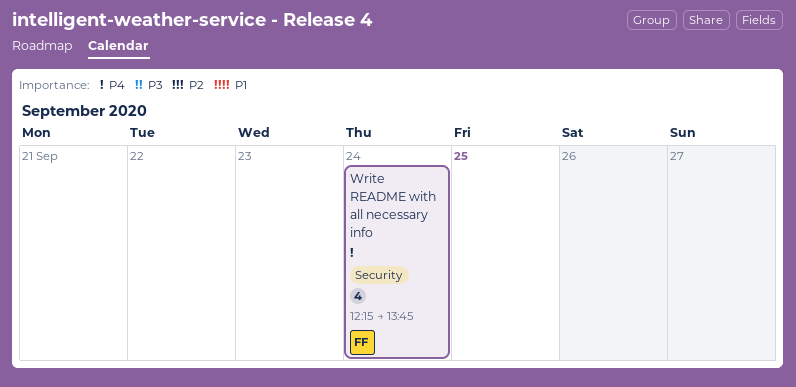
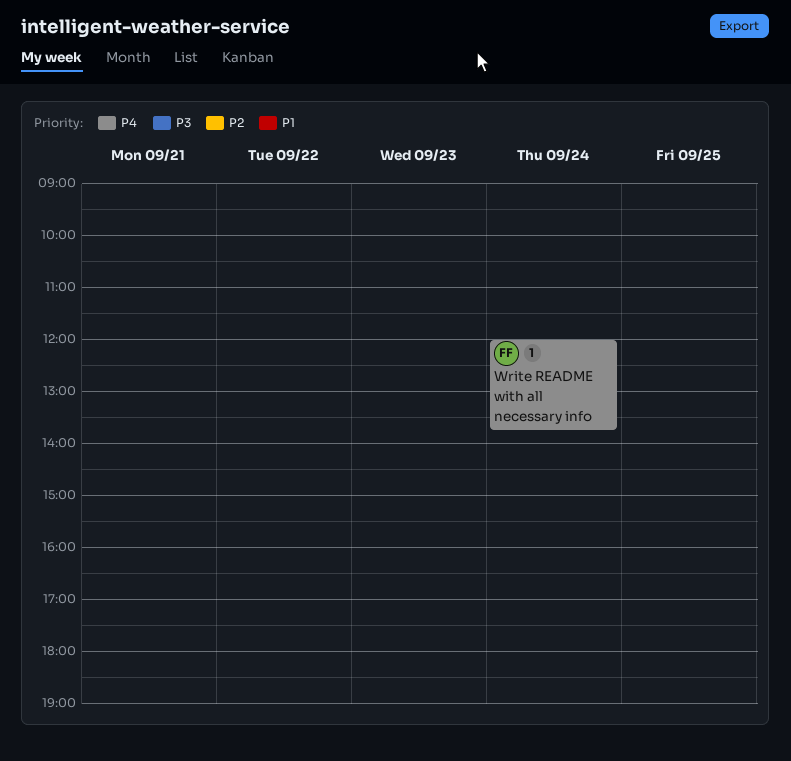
Write README with all necessary info, estimate: 4 -> 1
Write README with all necessary info, begins: 12:15 -> 12:00

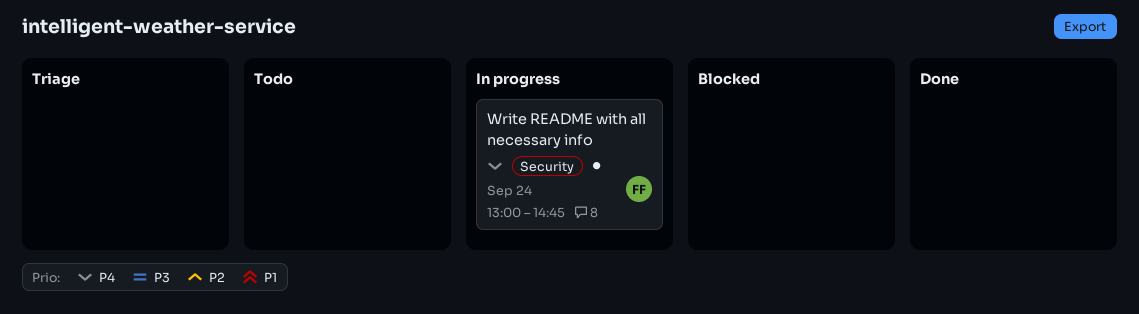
Write README with all necessary info, begins: 12:00 -> 13:00
Write README with all necessary info, ends: 13:45 -> 14:45

